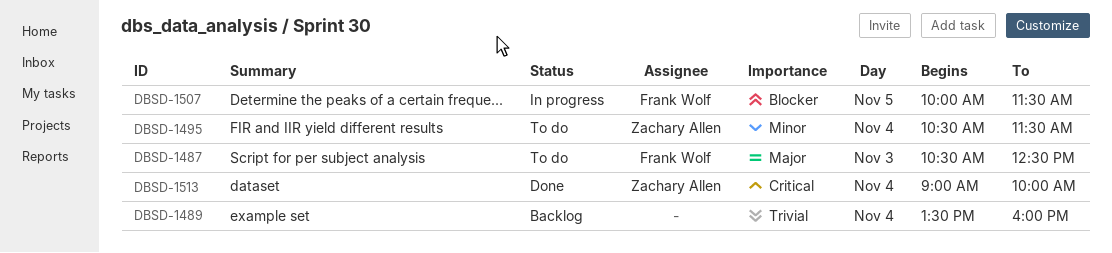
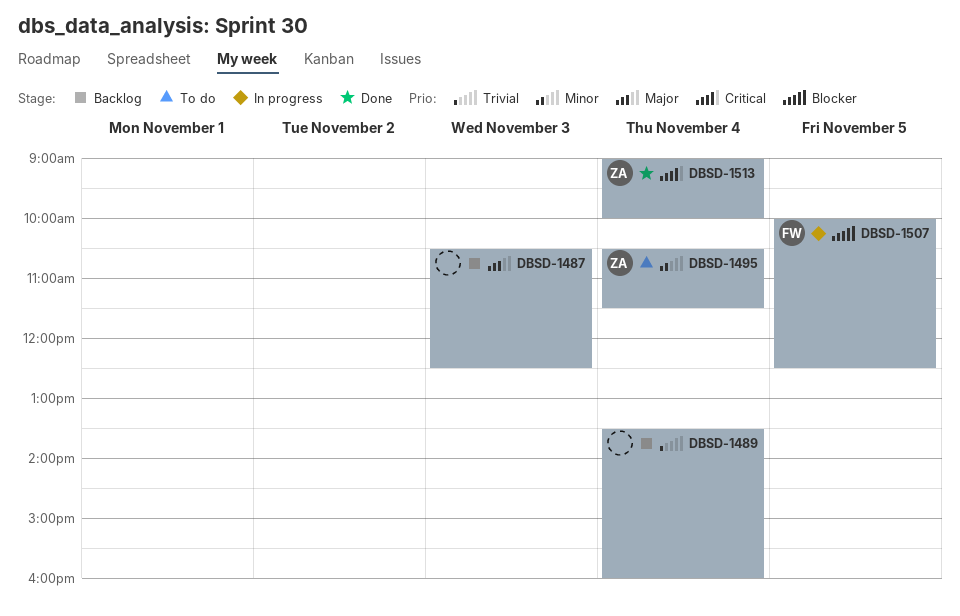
DBSD-1487, status: To do -> Backlog
DBSD-1487, owner: Frank Wolf -> none
DBSD-1507, ends: 11:30 -> 12:30

